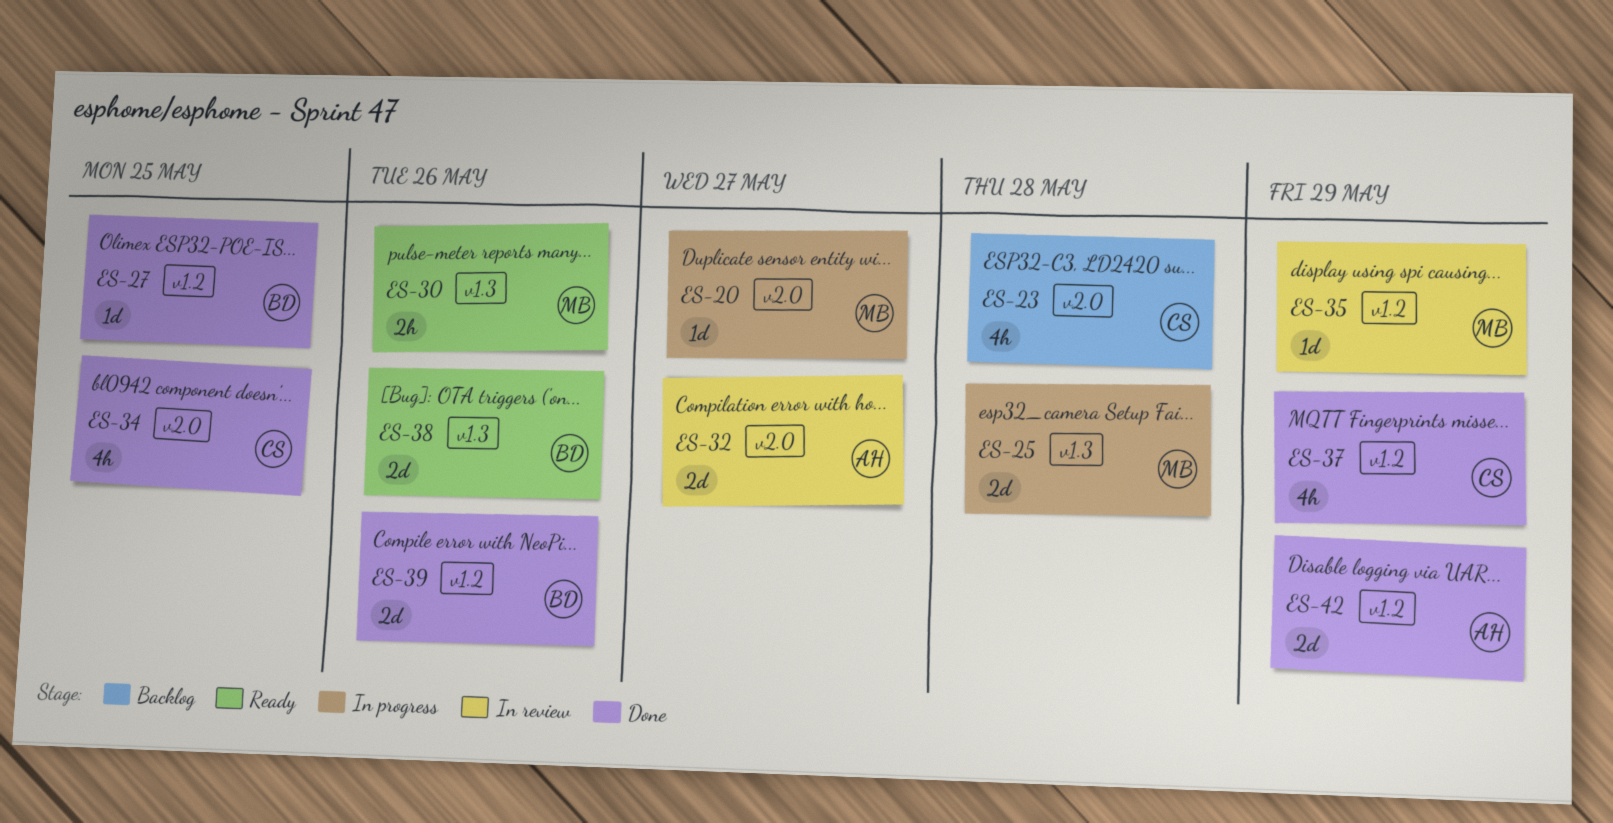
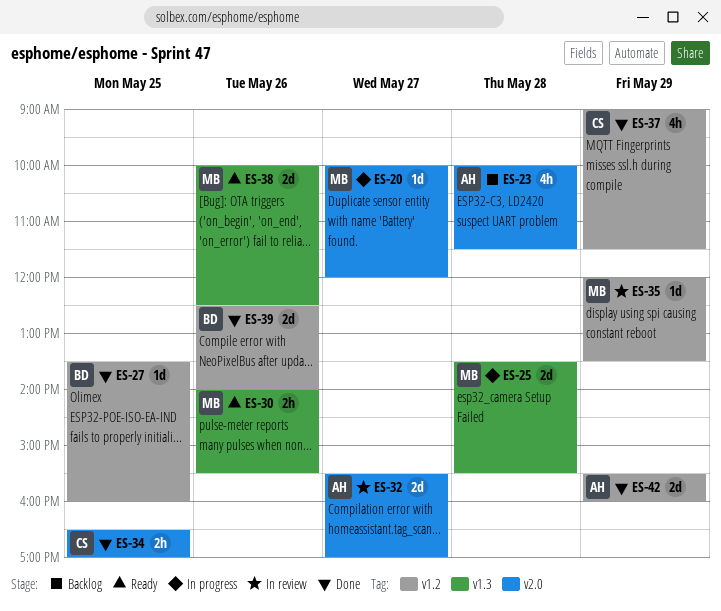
ES-23, owner: CS -> AH
ES-34, estimate: 4h -> 2h
ES-38, owner: BD -> MB

